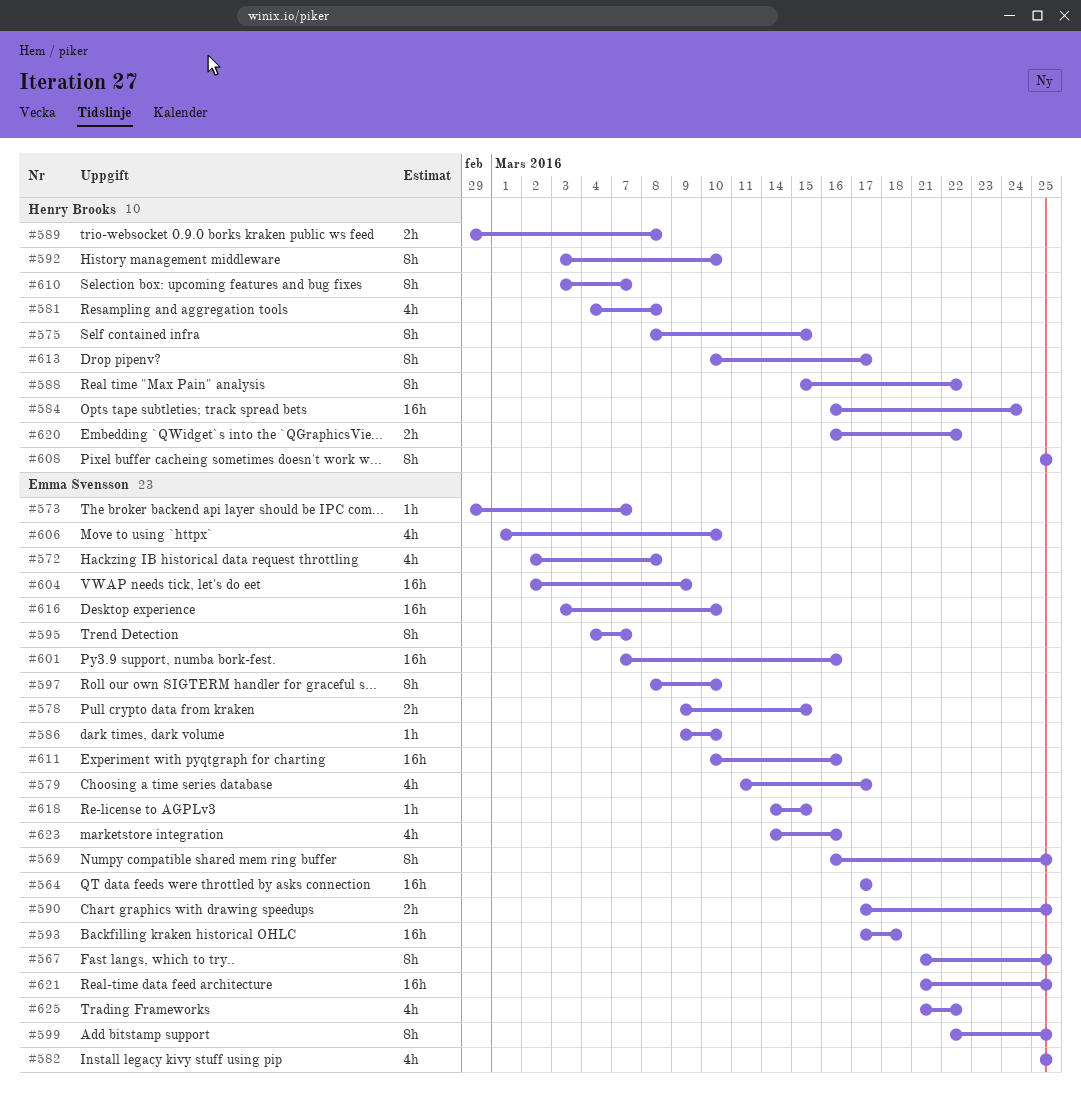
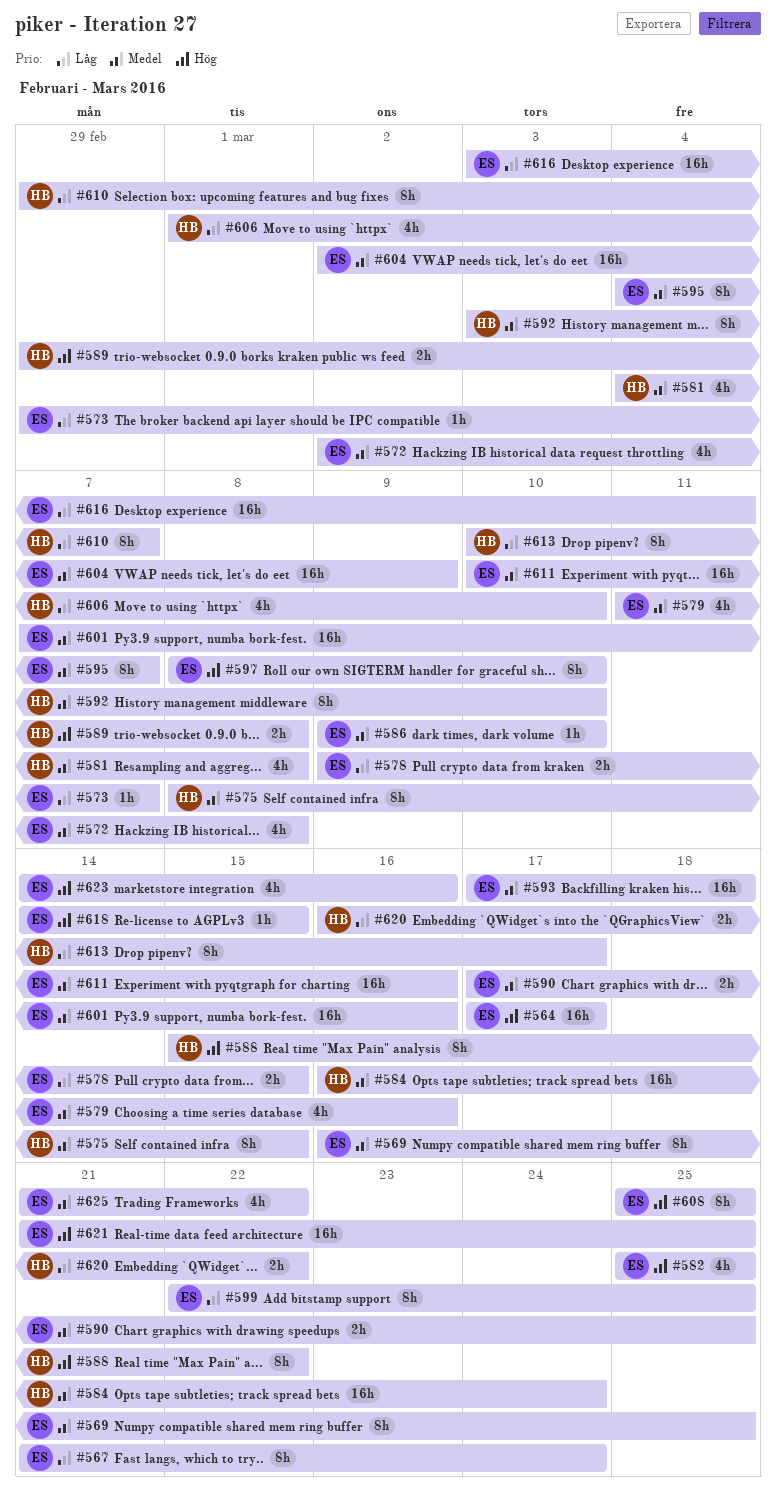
#567, due: Mar 25 -> Mar 24
#579, due: Mar 17 -> Mar 16
#606, owner: Emma Svensson -> Henry Brooks
#608, owner: Henry Brooks -> Emma Svensson
#610, start: Mar 3 -> Feb 29
#616, due: Mar 10 -> Mar 11

